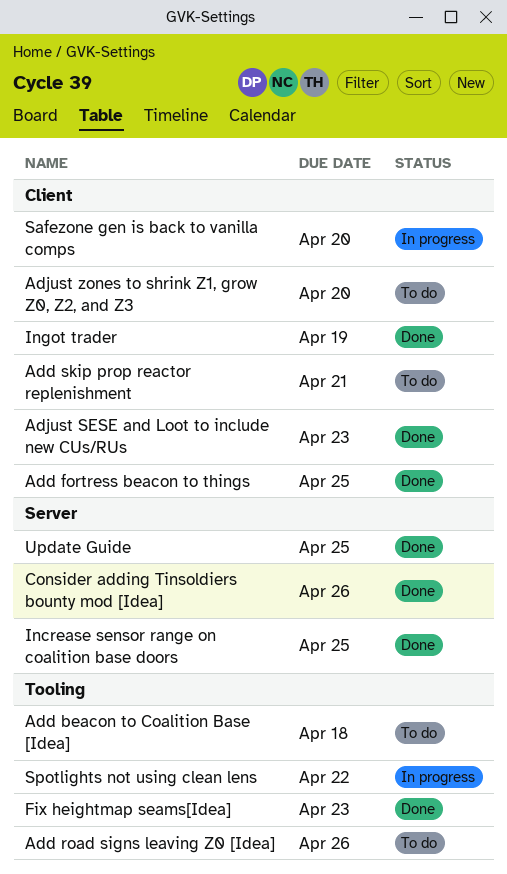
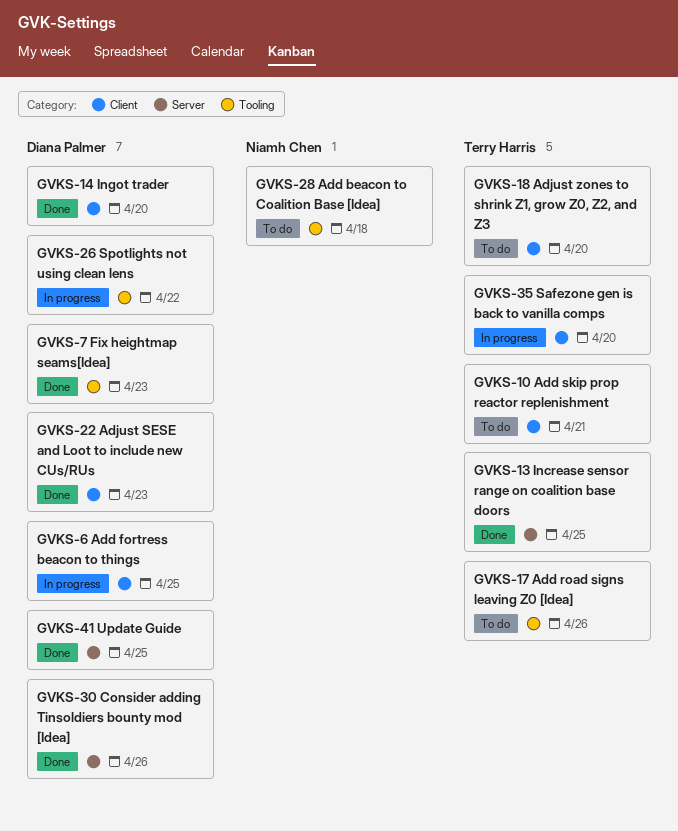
Add fortress beacon to things, status: Done -> In progress
Ingot trader, due: Apr 19 -> Apr 20

